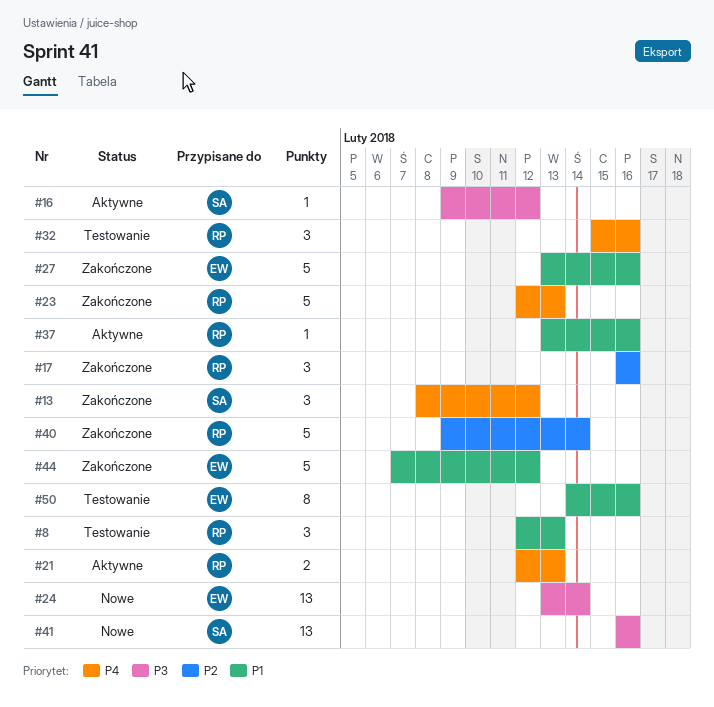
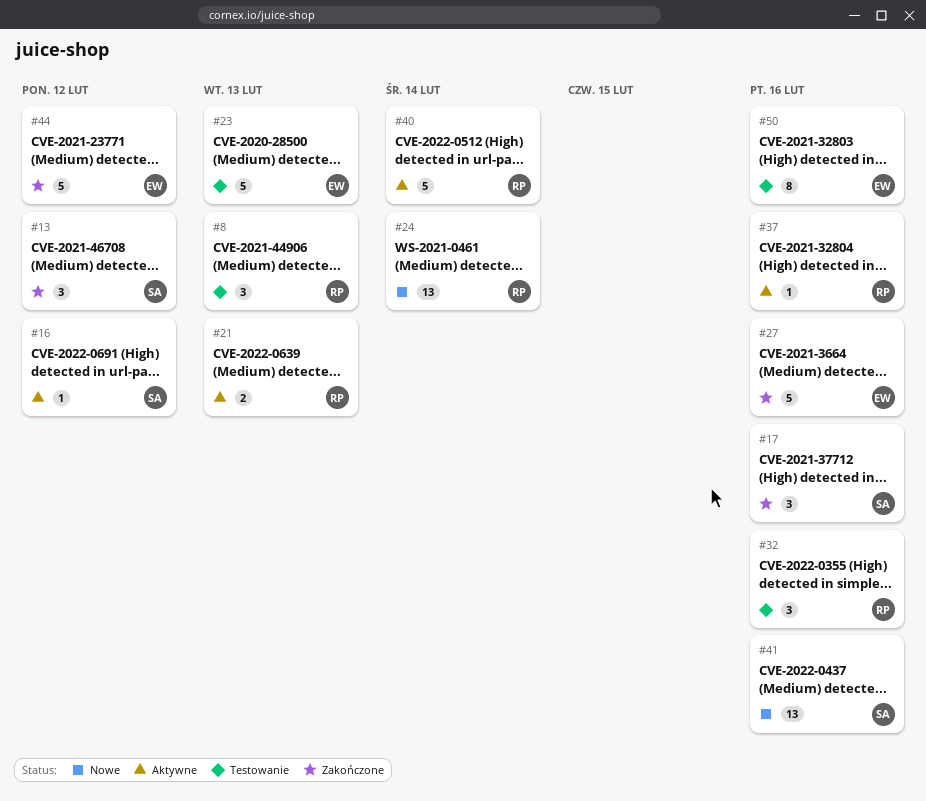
#17, owner: RP -> SA
#23, status: Zakończone -> Testowanie
#23, owner: RP -> EW
#24, owner: EW -> RP
#40, status: Zakończone -> Aktywne

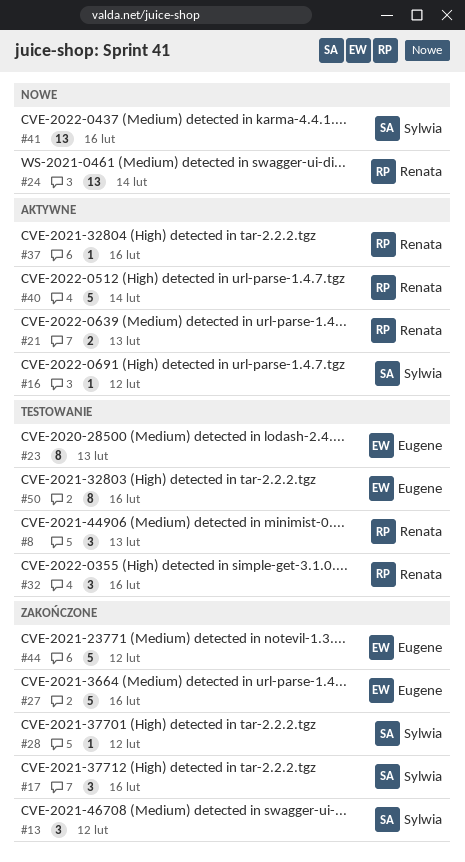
#23, estimate: 5 -> 8
#28: none -> present

